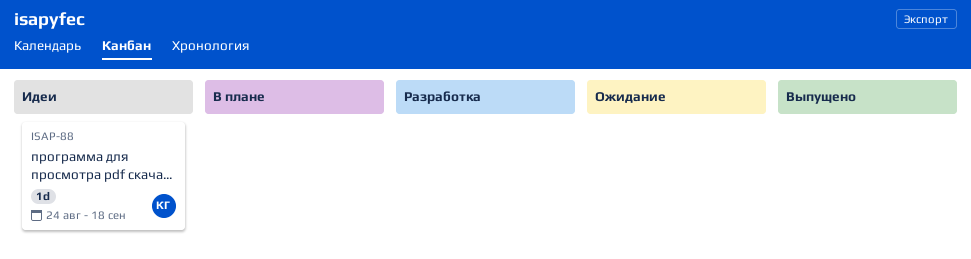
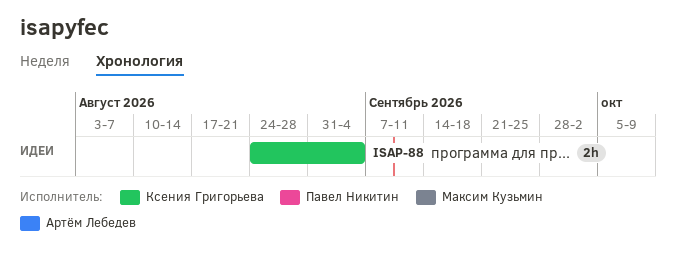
ISAP-88, estimate: 1d -> 2h
ISAP-88, due: Sep 18 -> Sep 4

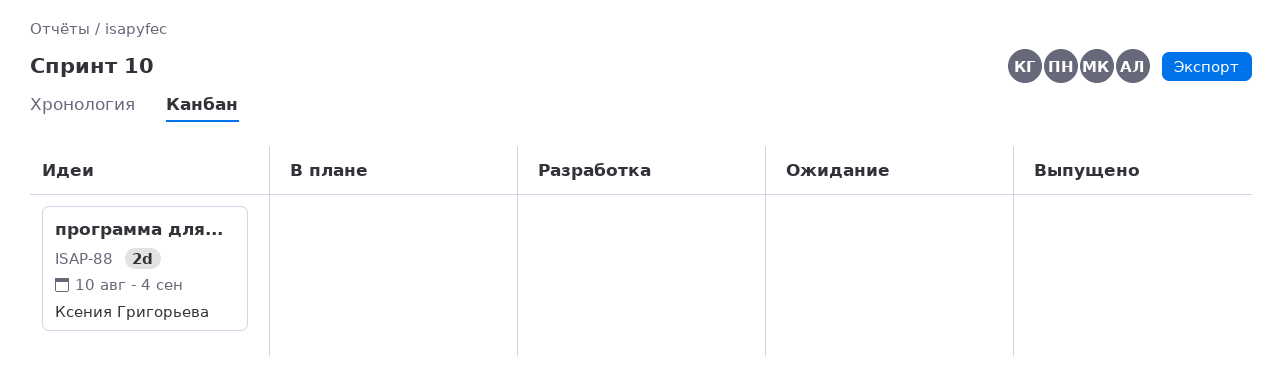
ISAP-88, estimate: 2h -> 2d
ISAP-88, start: Aug 24 -> Aug 10

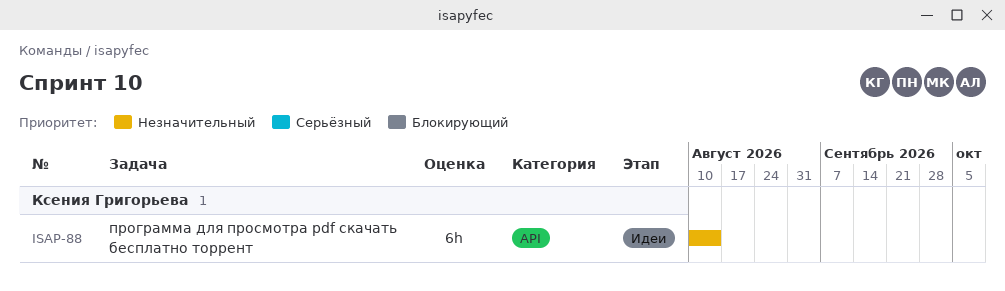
ISAP-88, estimate: 2d -> 6h
ISAP-88, due: Sep 4 -> Aug 14

